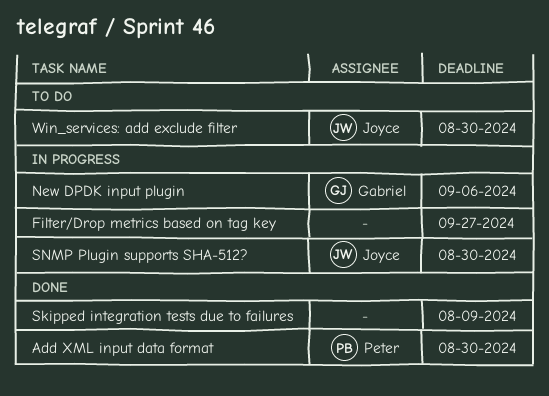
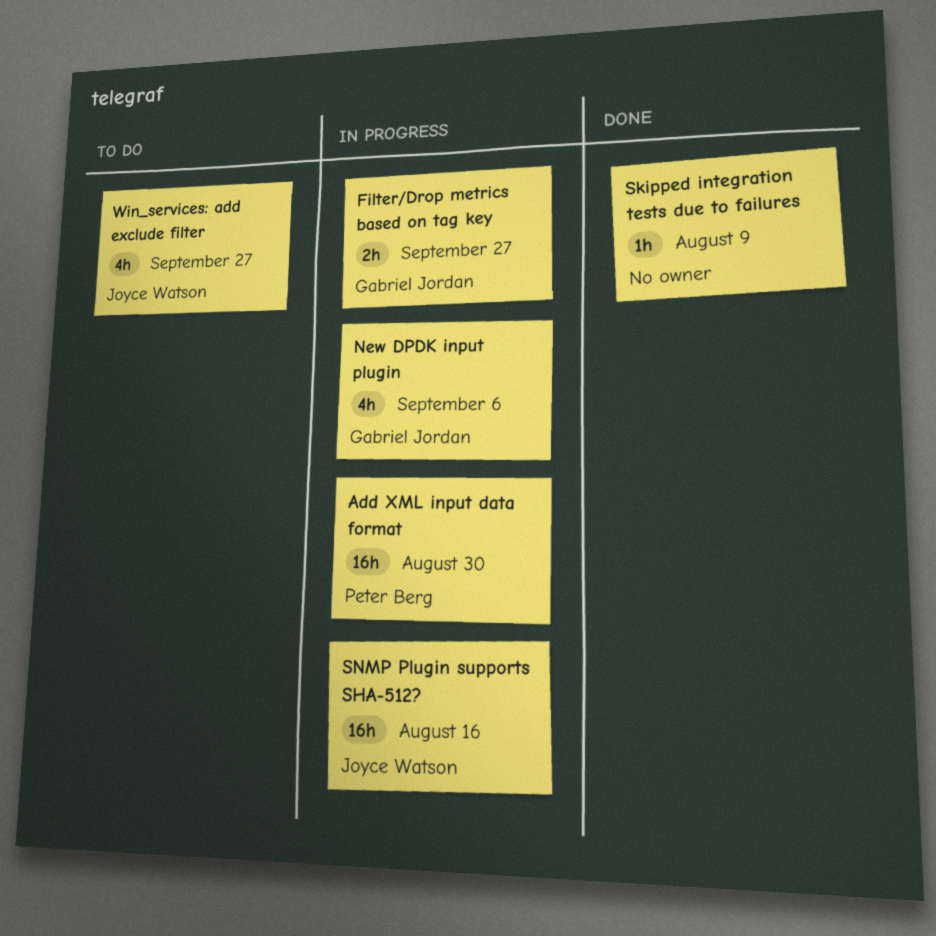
Add XML input data format, status: Done -> In progress
Filter/Drop metrics based on tag key, owner: none -> Gabriel Jordan
SNMP Plugin supports SHA-512?, due: Aug 30 -> Aug 16
Win_services: add exclude filter, due: Aug 30 -> Sep 27

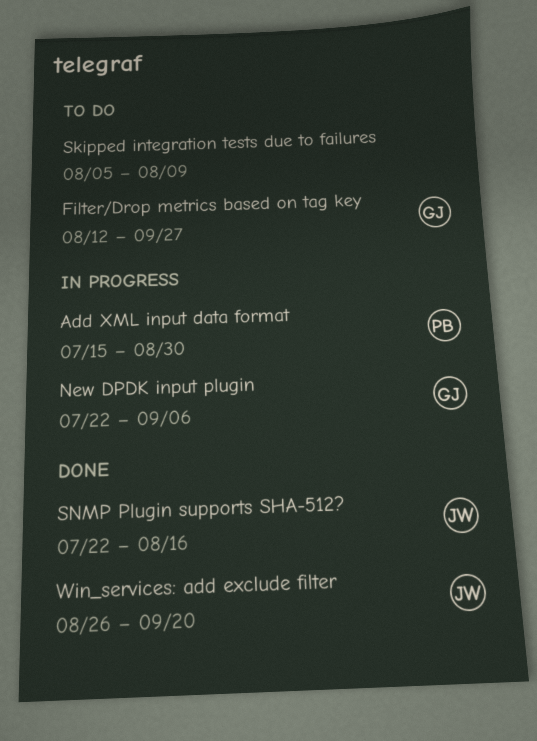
Filter/Drop metrics based on tag key, status: In progress -> To do
Skipped integration tests due to failures, status: Done -> To do
SNMP Plugin supports SHA-512?, status: In progress -> Done
Win_services: add exclude filter, status: To do -> Done
Win_services: add exclude filter, due: Sep 27 -> Sep 20

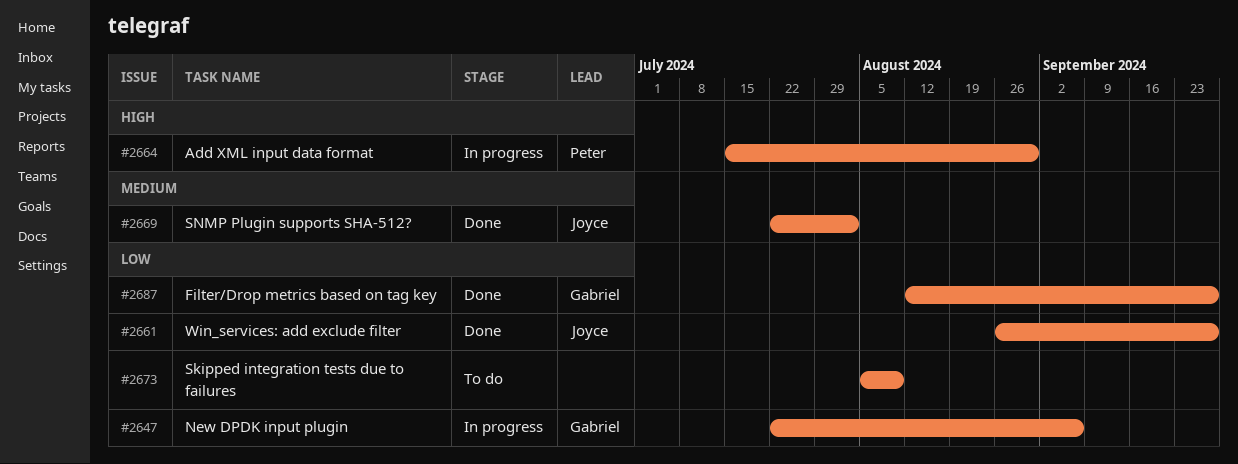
Filter/Drop metrics based on tag key, status: To do -> Done
SNMP Plugin supports SHA-512?, due: Aug 16 -> Aug 2
Win_services: add exclude filter, due: Sep 20 -> Sep 27

